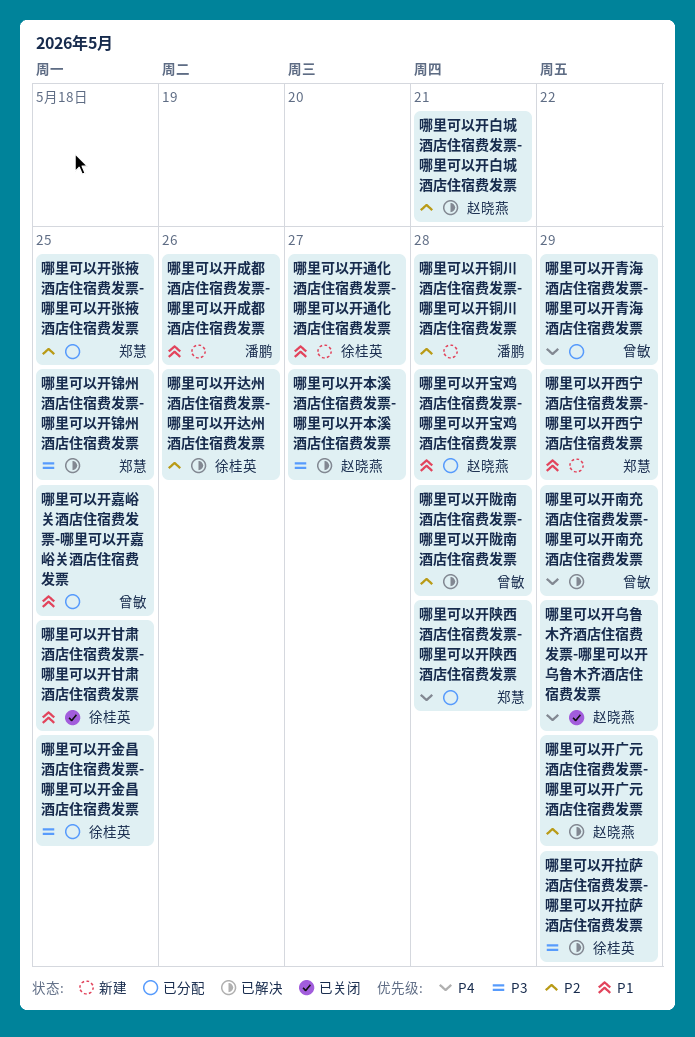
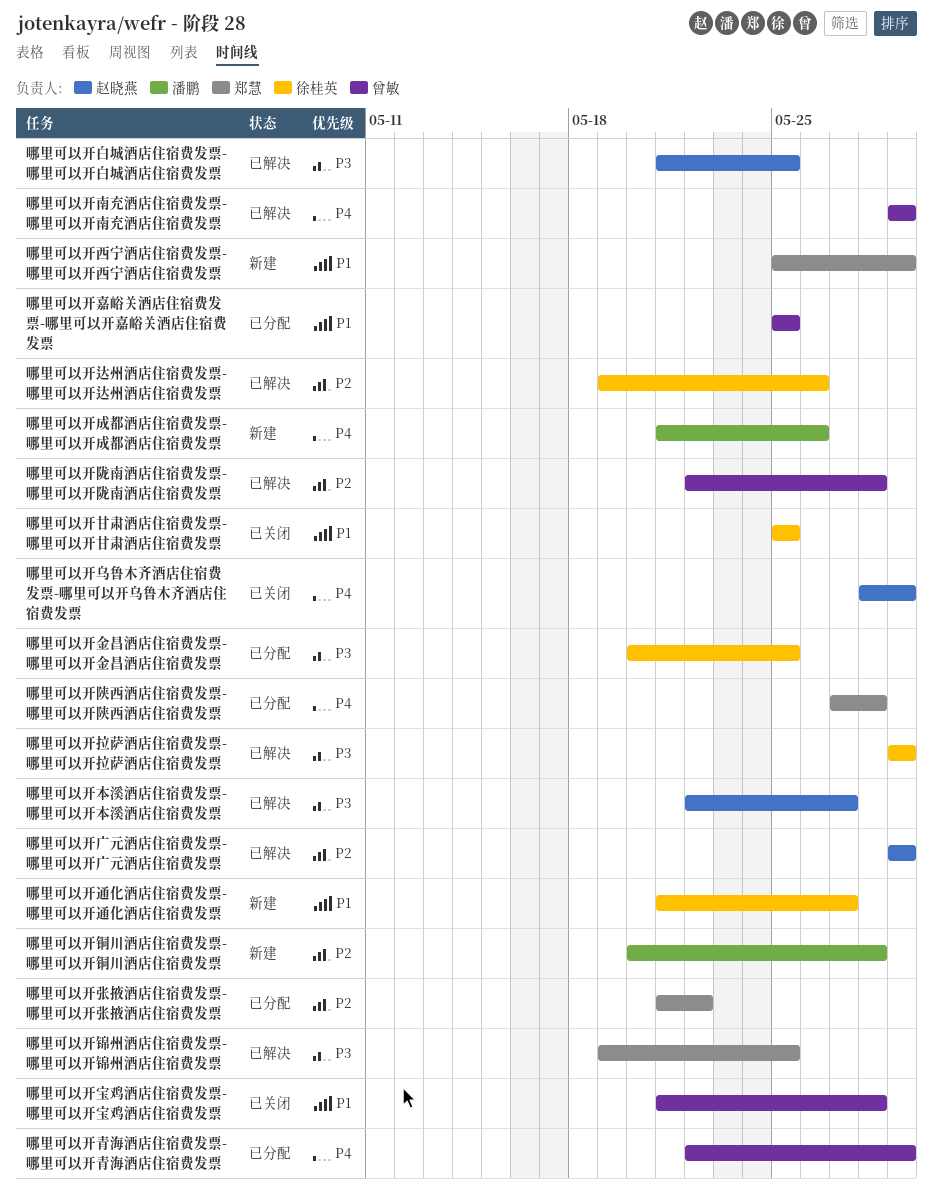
哪里可以开宝鸡酒店住宿费发票-哪里可以开宝鸡酒店住宿费发票, status: 已分配 -> 已关闭
哪里可以开宝鸡酒店住宿费发票-哪里可以开宝鸡酒店住宿费发票, owner: 赵晓燕 -> 曾敏
哪里可以开张掖酒店住宿费发票-哪里可以开张掖酒店住宿费发票, due: May 25 -> May 22
哪里可以开成都酒店住宿费发票-哪里可以开成都酒店住宿费发票, priority: P1 -> P4
哪里可以开白城酒店住宿费发票-哪里可以开白城酒店住宿费发票, priority: P2 -> P3
哪里可以开白城酒店住宿费发票-哪里可以开白城酒店住宿费发票, due: May 21 -> May 25

